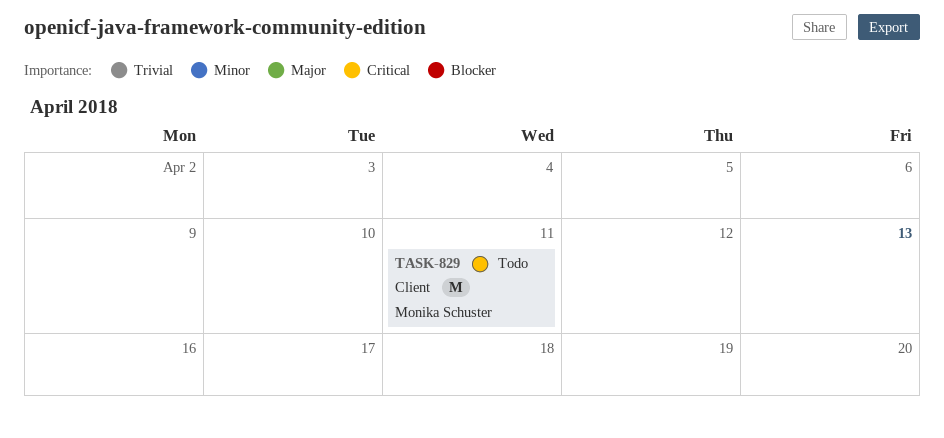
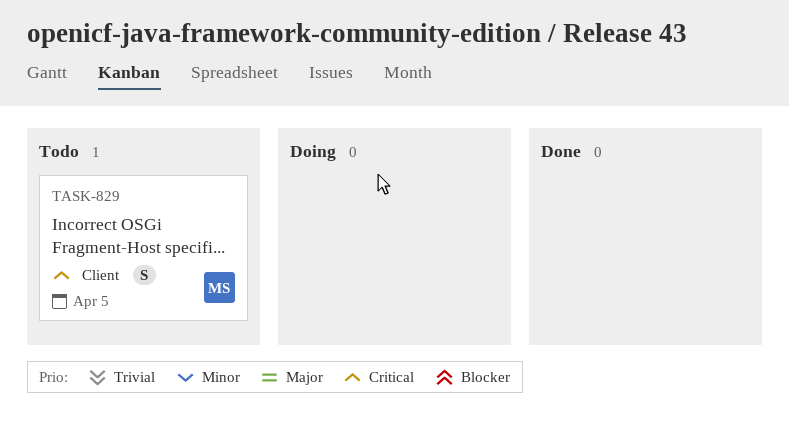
TASK-829, estimate: M -> S
TASK-829, due: Apr 11 -> Apr 5

